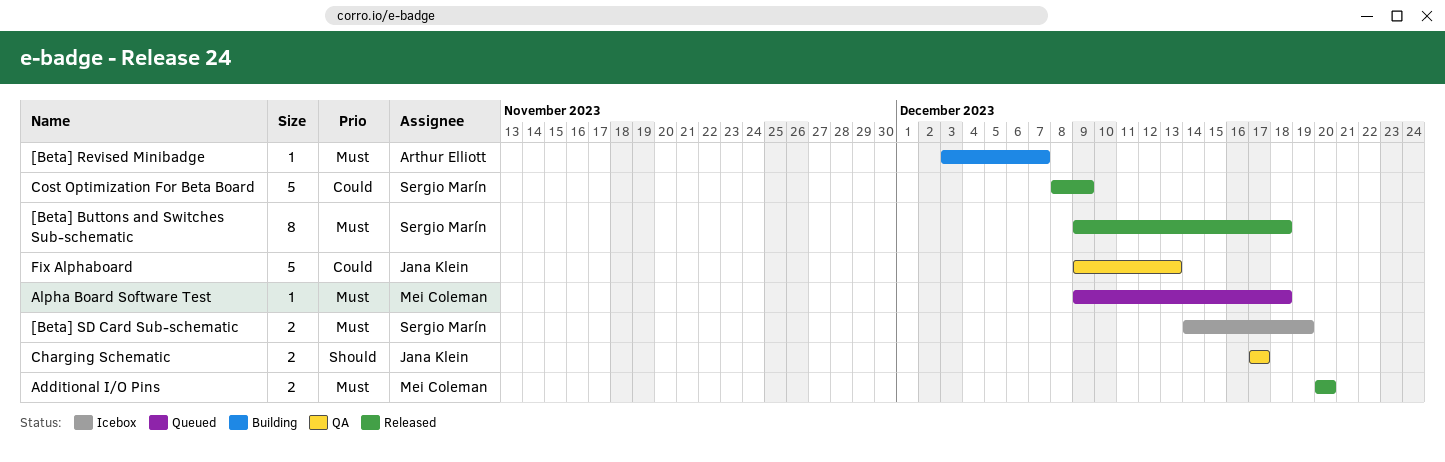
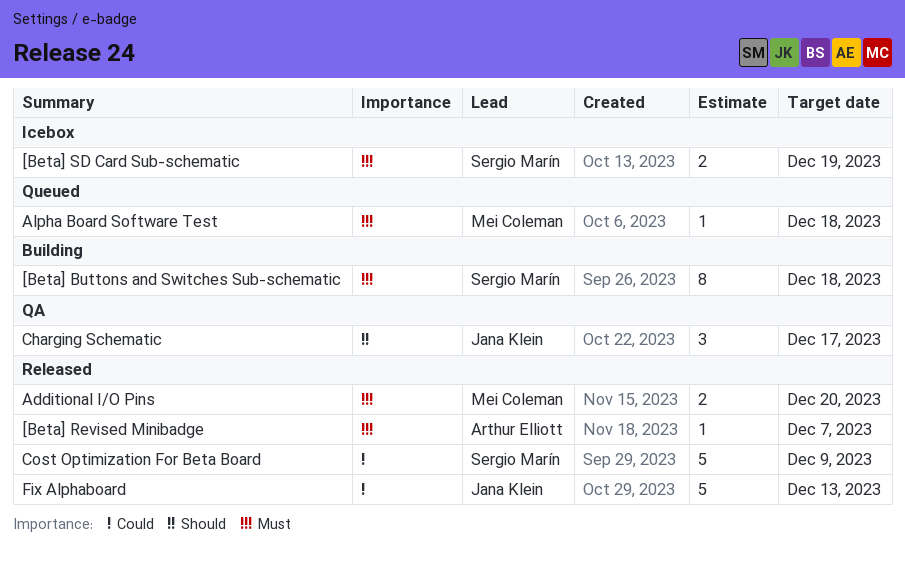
[Beta] Buttons and Switches Sub-schematic, status: Released -> Building
[Beta] Revised Minibadge, status: Building -> Released
Charging Schematic, estimate: 2 -> 3
Fix Alphaboard, status: QA -> Released

